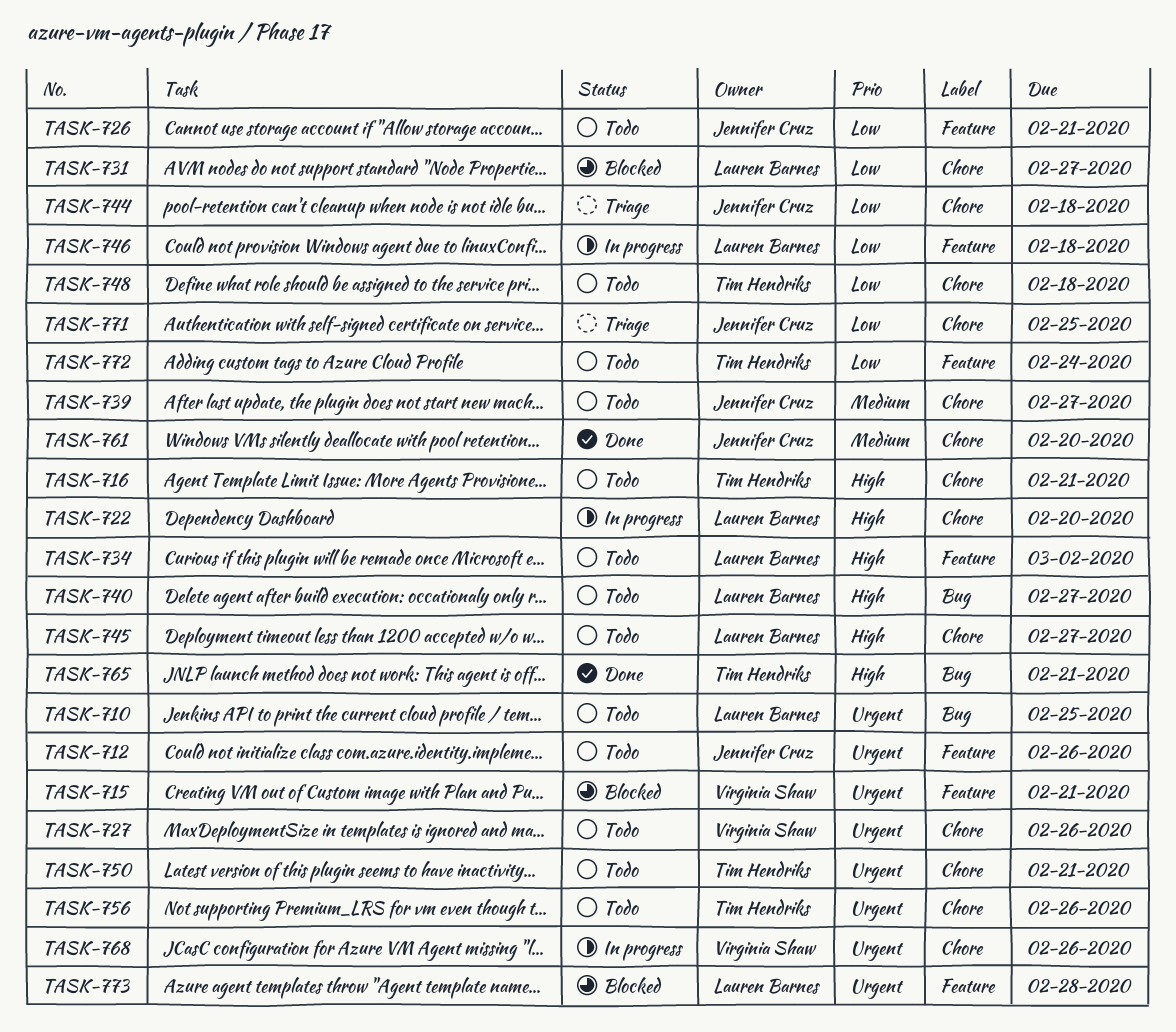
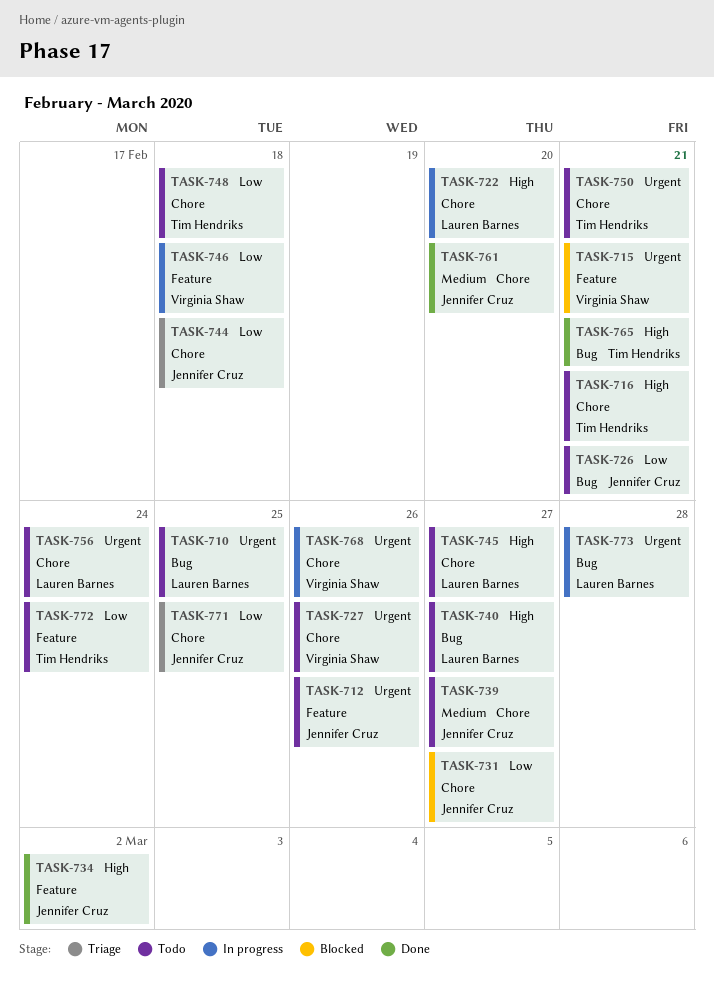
TASK-726, label: Feature -> Bug
TASK-731, owner: Lauren Barnes -> Jennifer Cruz
TASK-734, status: Todo -> Done
TASK-734, owner: Lauren Barnes -> Jennifer Cruz
TASK-746, owner: Lauren Barnes -> Virginia Shaw
TASK-756, owner: Tim Hendriks -> Lauren Barnes
TASK-756, due: Feb 26 -> Feb 24
TASK-773, status: Blocked -> In progress
TASK-773, label: Feature -> Bug

